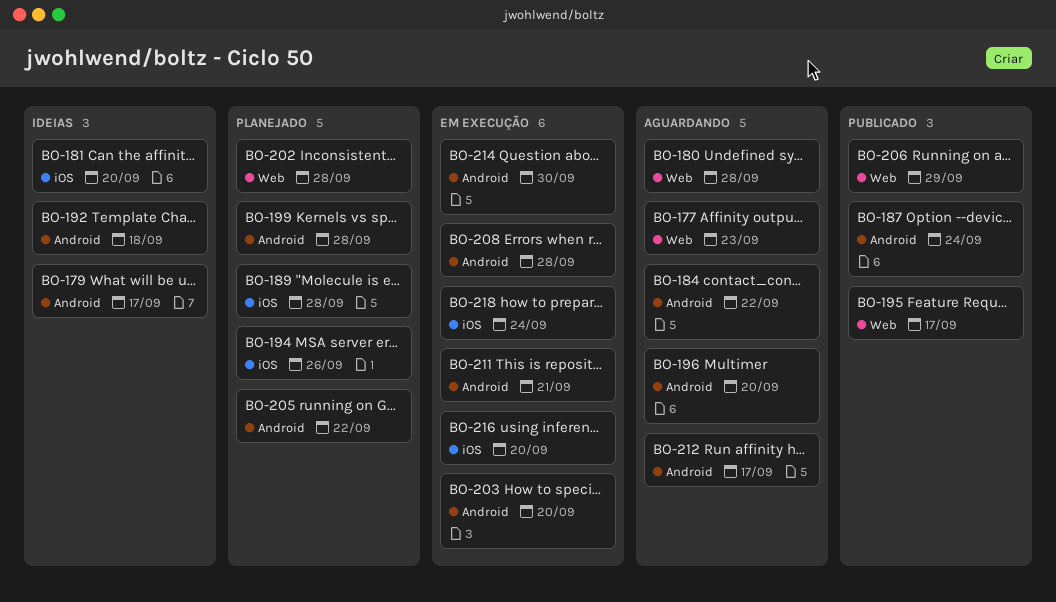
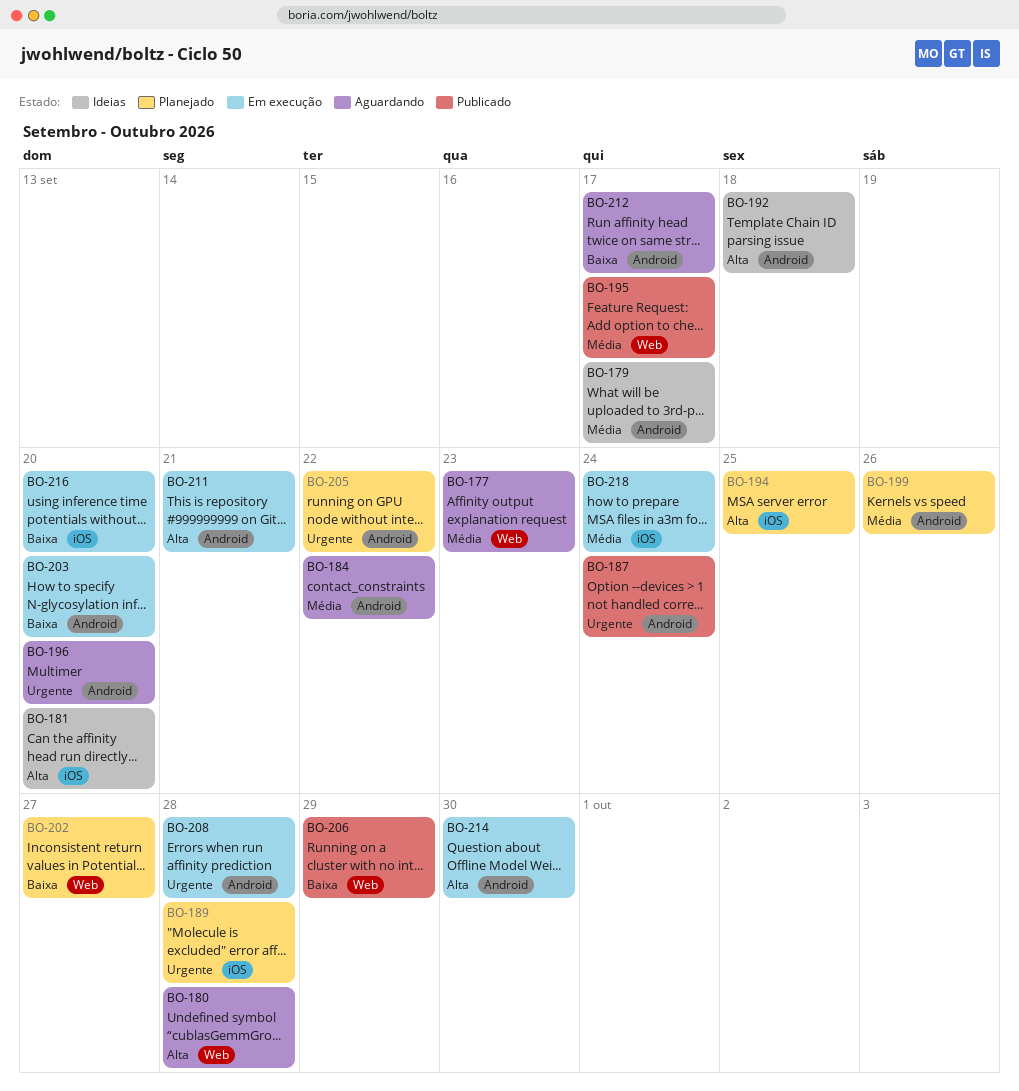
BO-194, due: Sep 26 -> Sep 25
BO-199, due: Sep 28 -> Sep 26
BO-202, due: Sep 28 -> Sep 27

